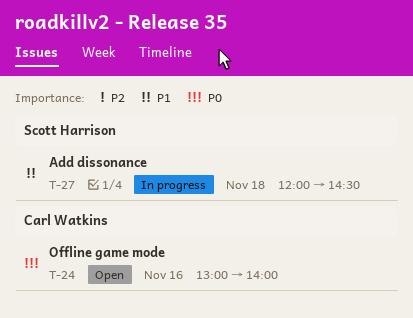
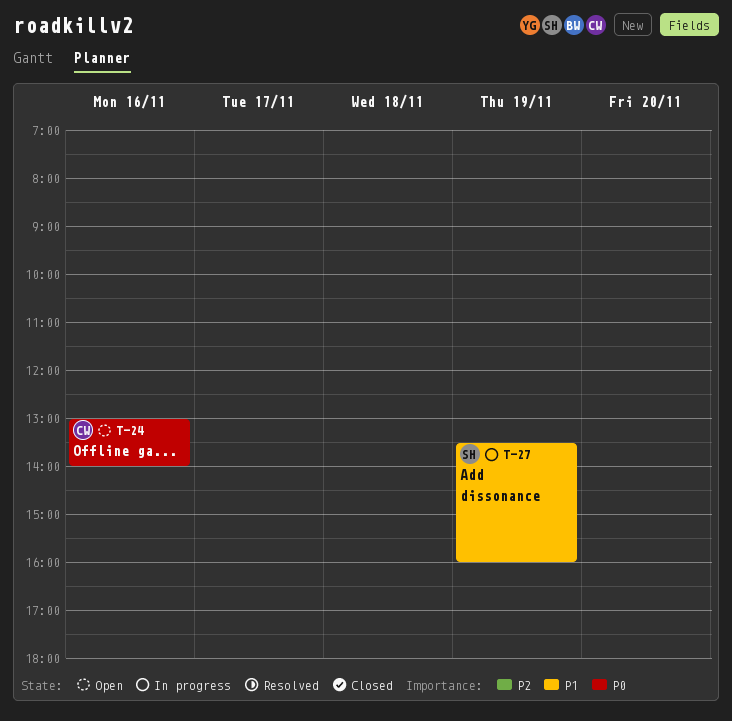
T-27, day: Nov 18 -> Nov 19
T-27, begins: 12:00 -> 13:30
T-27, ends: 14:30 -> 16:00

